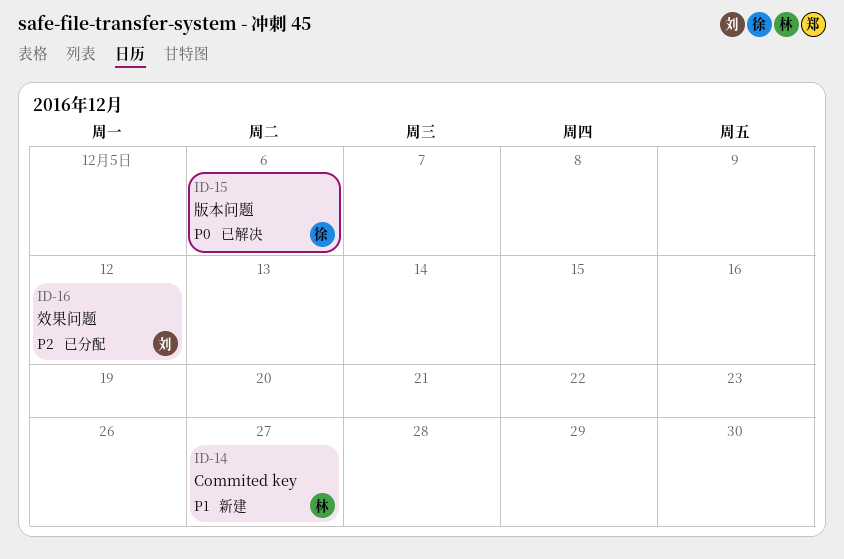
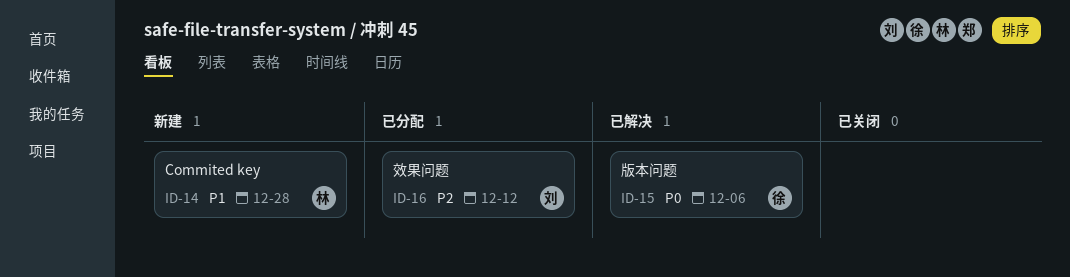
ID-14, due: Dec 27 -> Dec 28

